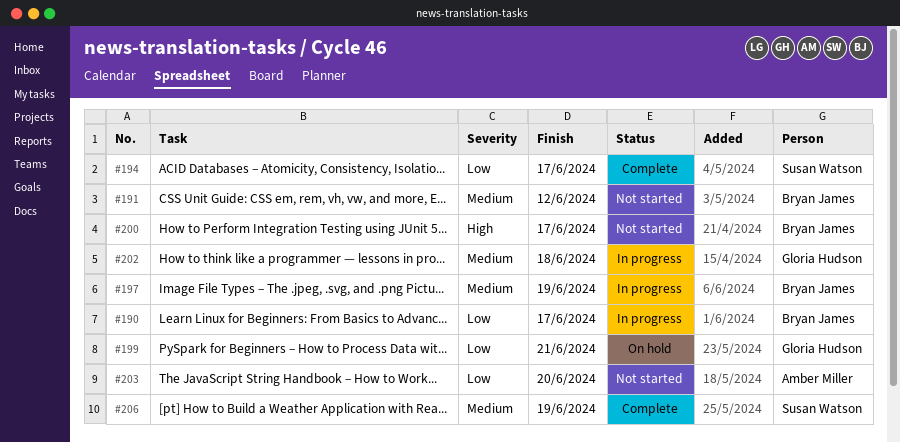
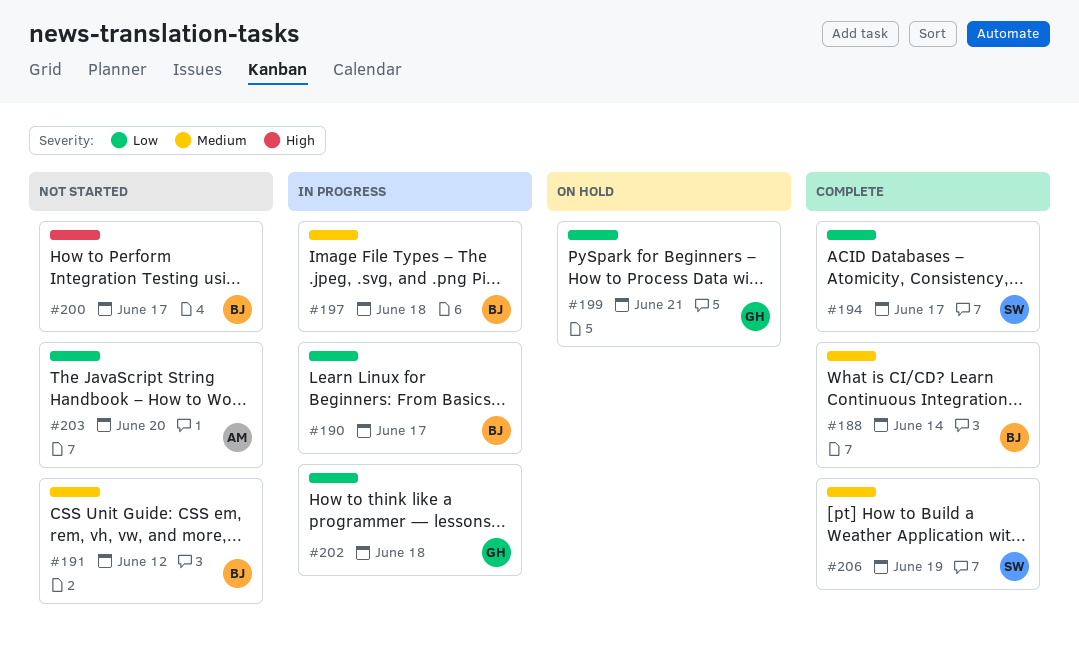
#188: none -> present
#197, due: Jun 19 -> Jun 18
#202, priority: Medium -> Low

